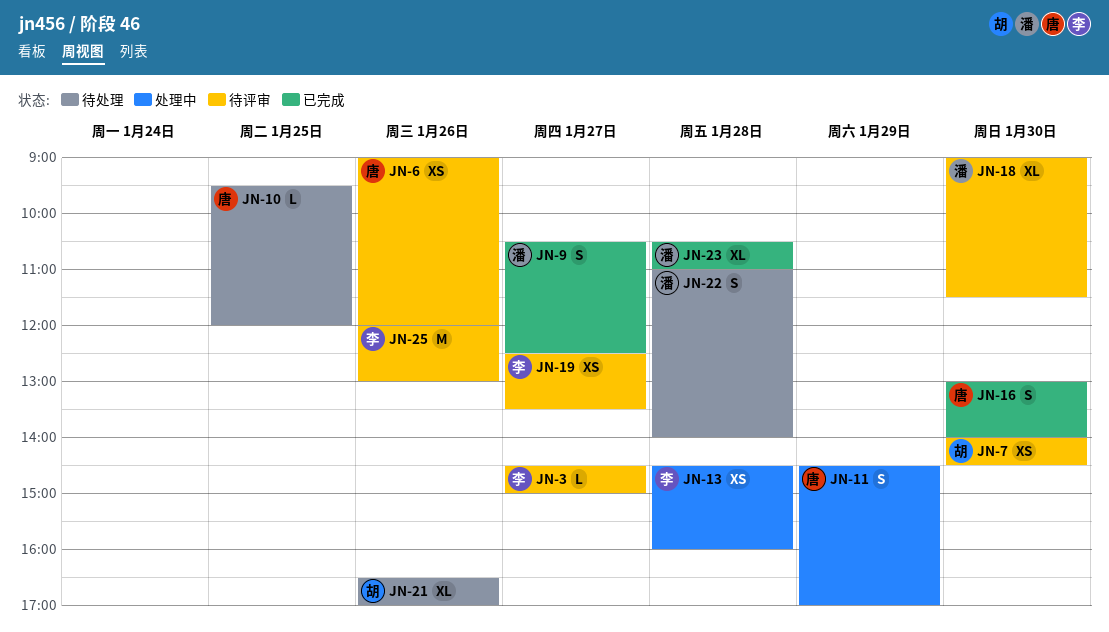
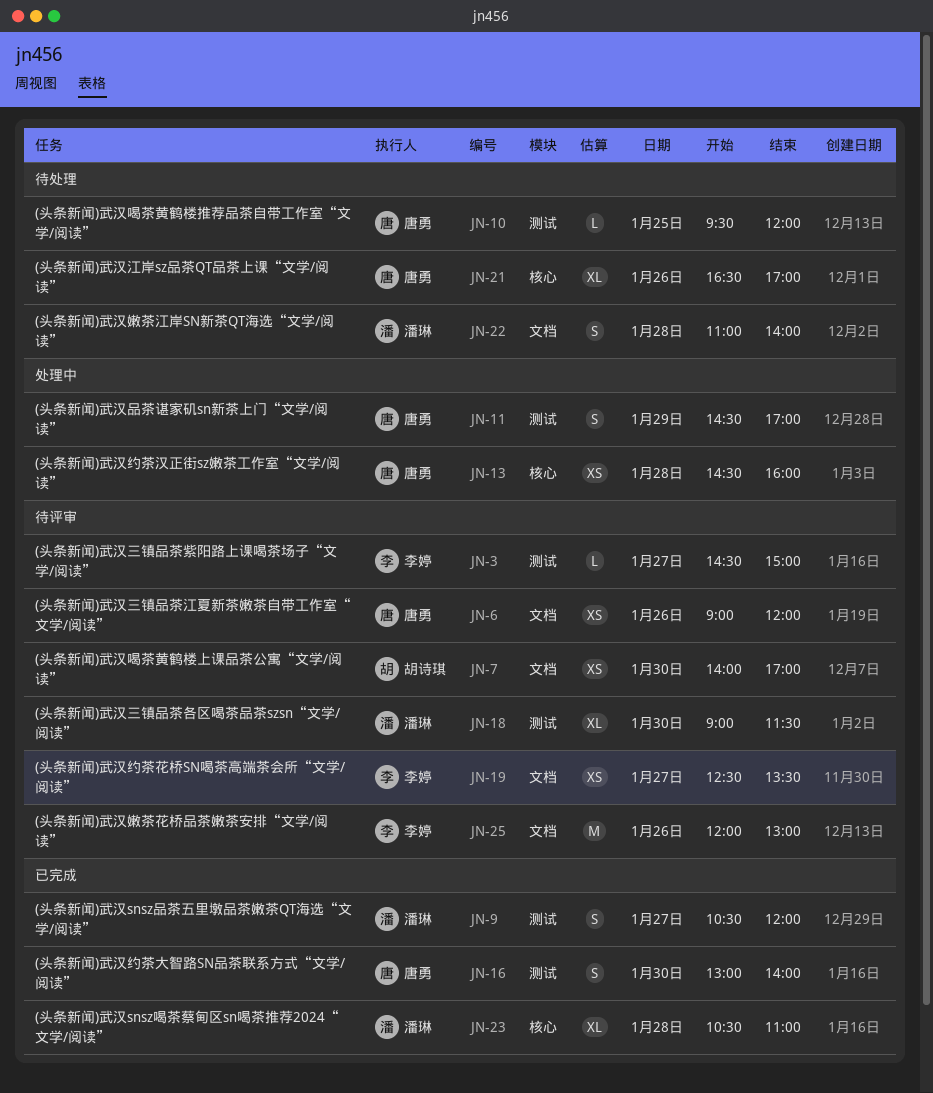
JN-7, ends: 14:30 -> 17:00
JN-9, ends: 12:30 -> 12:00
JN-13, owner: 李婷 -> 唐勇
JN-21, owner: 胡诗琪 -> 唐勇

